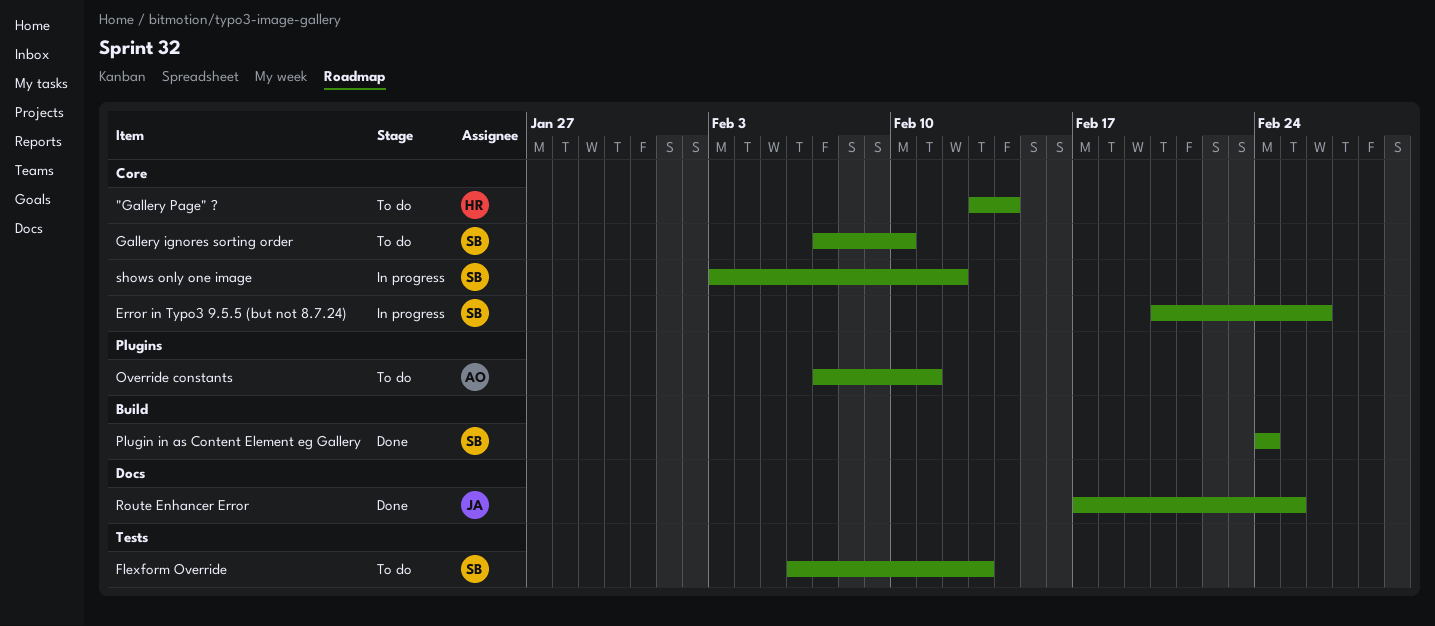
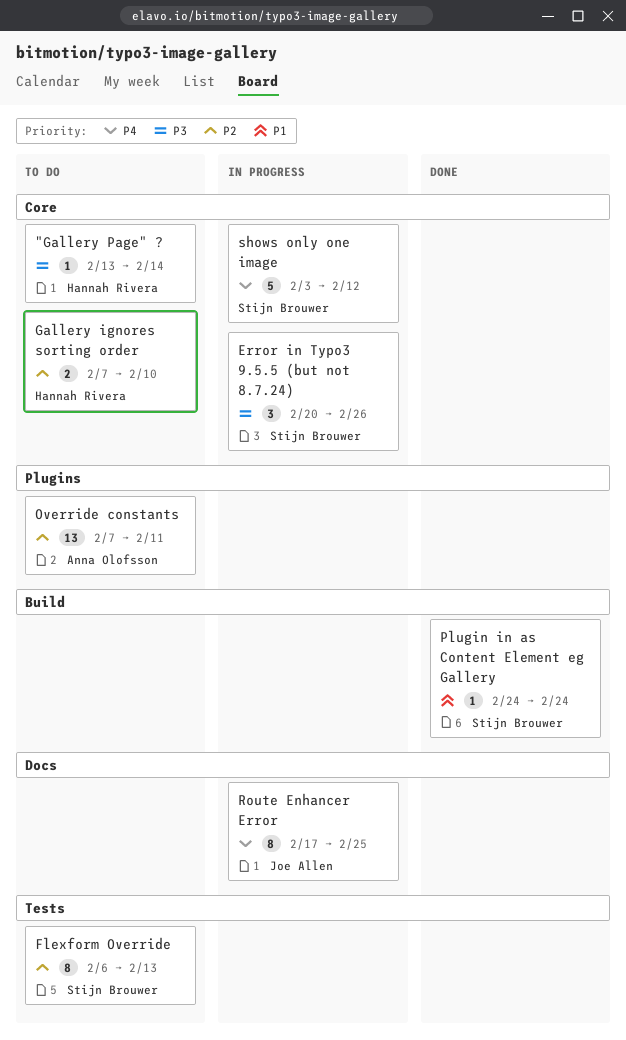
Gallery ignores sorting order, owner: Stijn Brouwer -> Hannah Rivera
Route Enhancer Error, status: Done -> In progress

